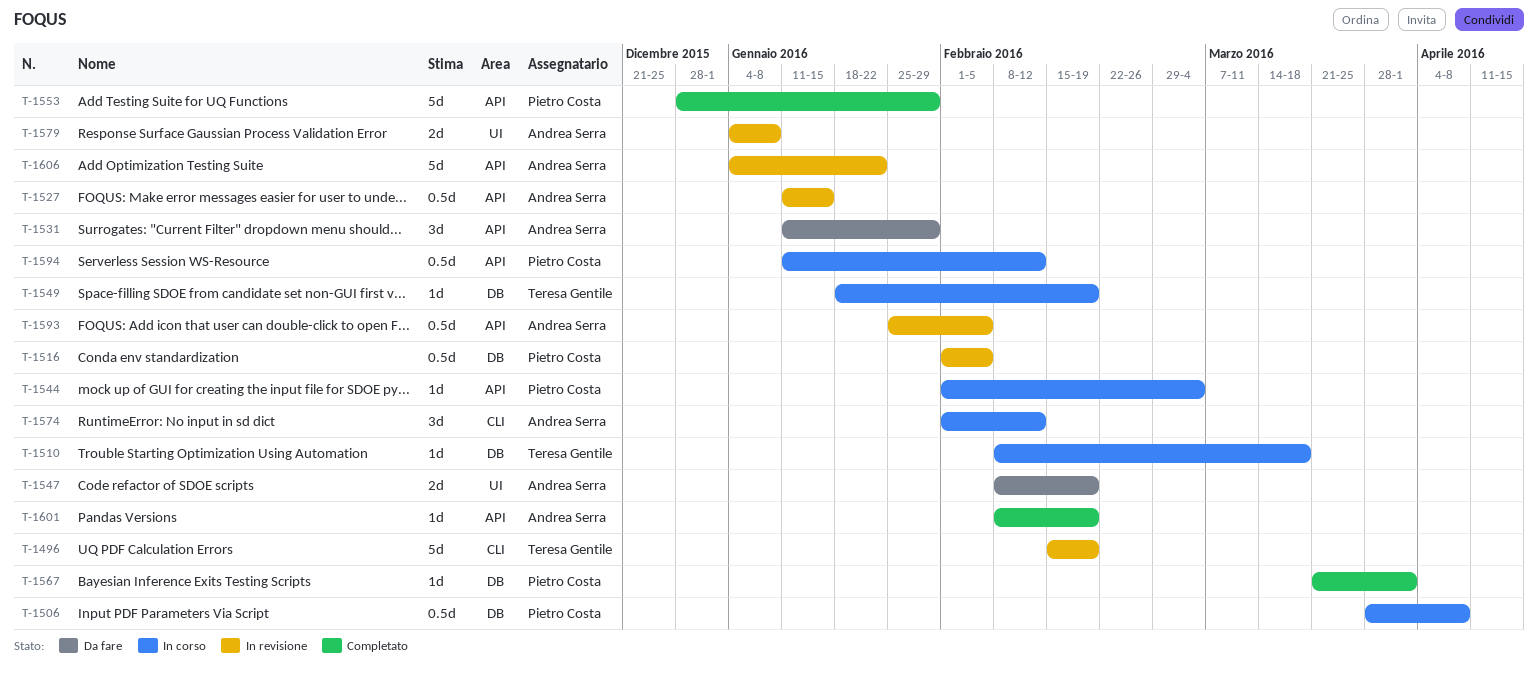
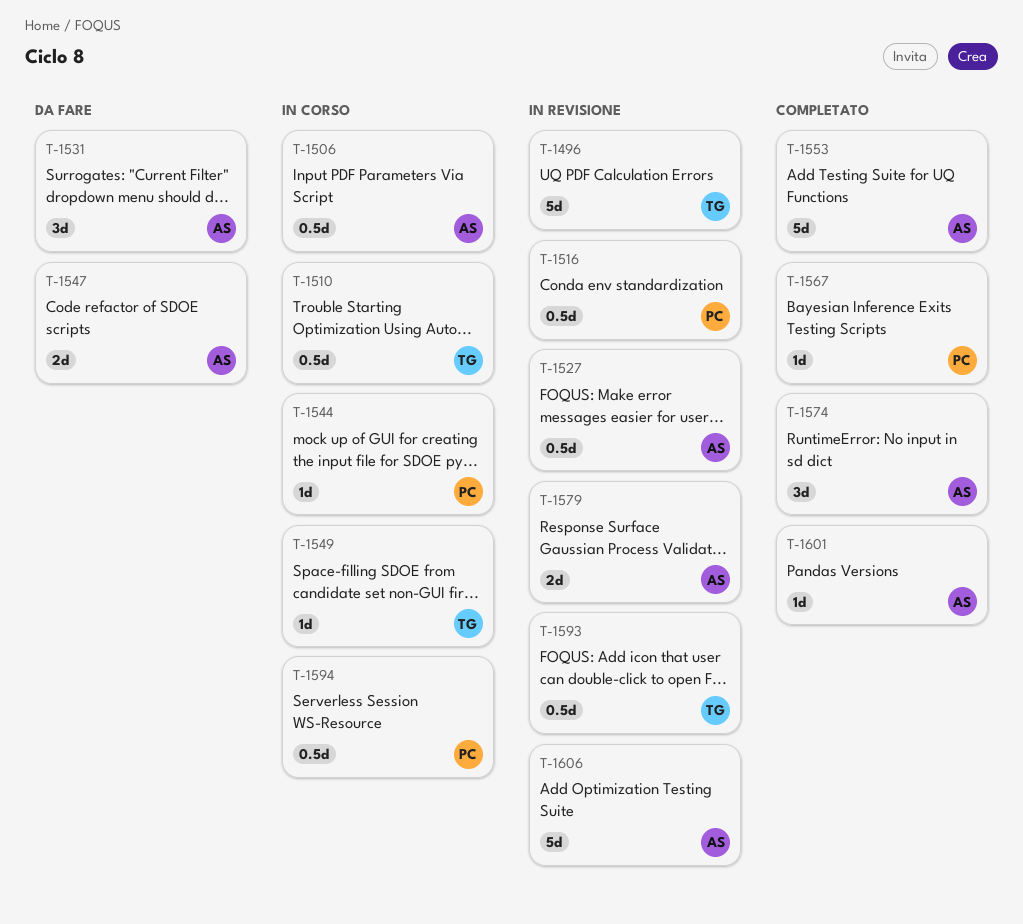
T-1506, owner: Pietro Costa -> Andrea Serra
T-1510, estimate: 1d -> 0.5d
T-1553, owner: Pietro Costa -> Andrea Serra
T-1574, status: In corso -> Completato
T-1593, owner: Andrea Serra -> Teresa Gentile

